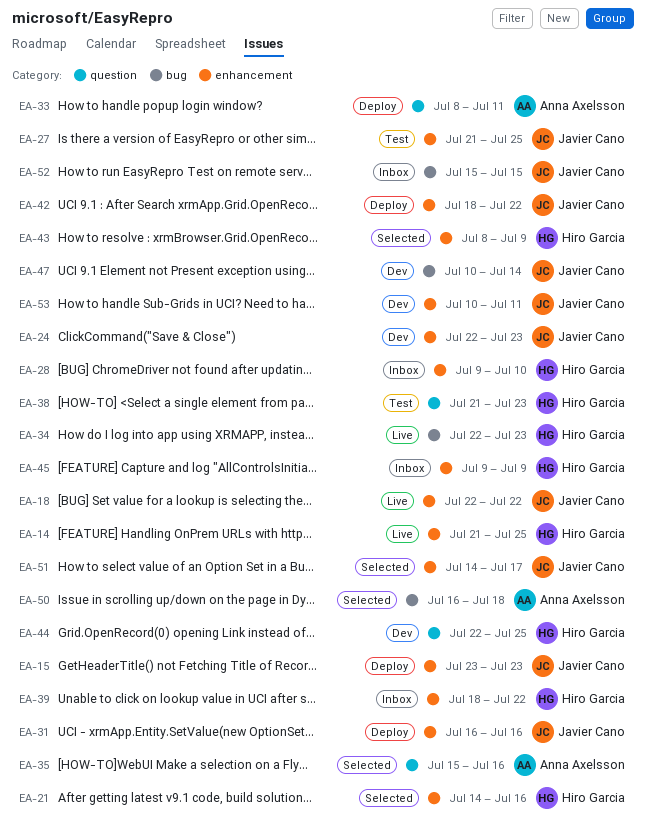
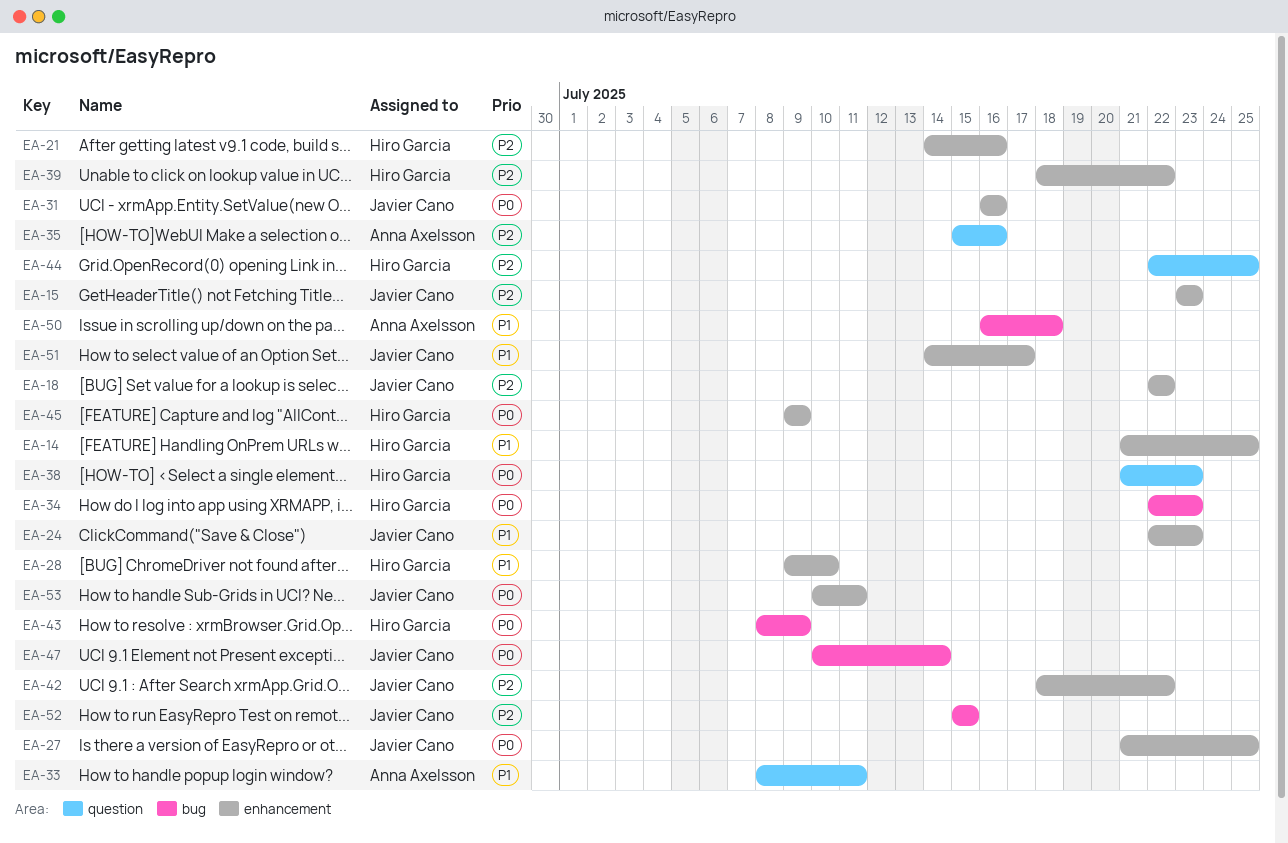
EA-43, label: enhancement -> bug

